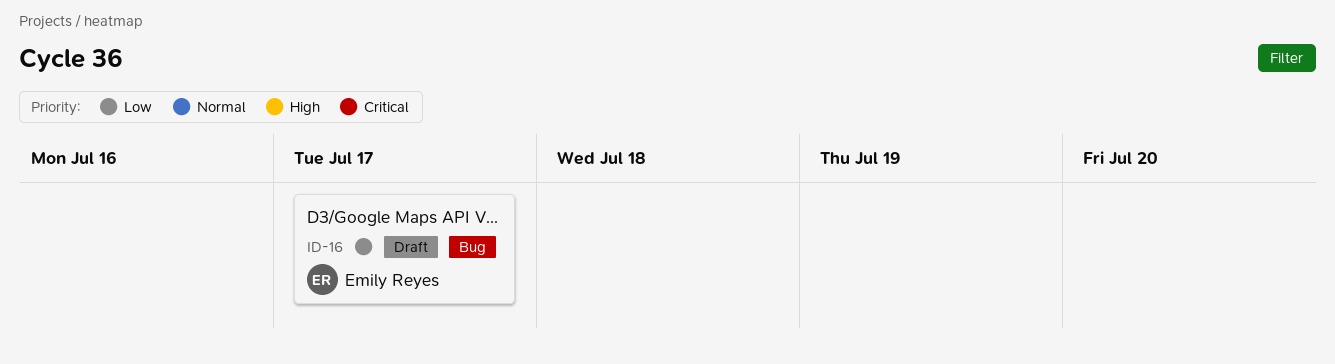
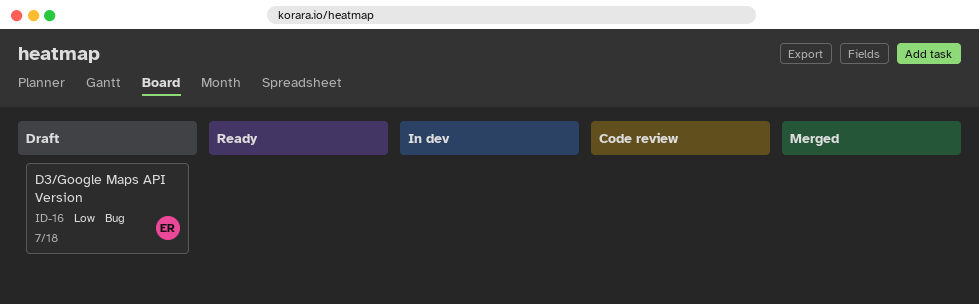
ID-16, due: Jul 17 -> Jul 18

